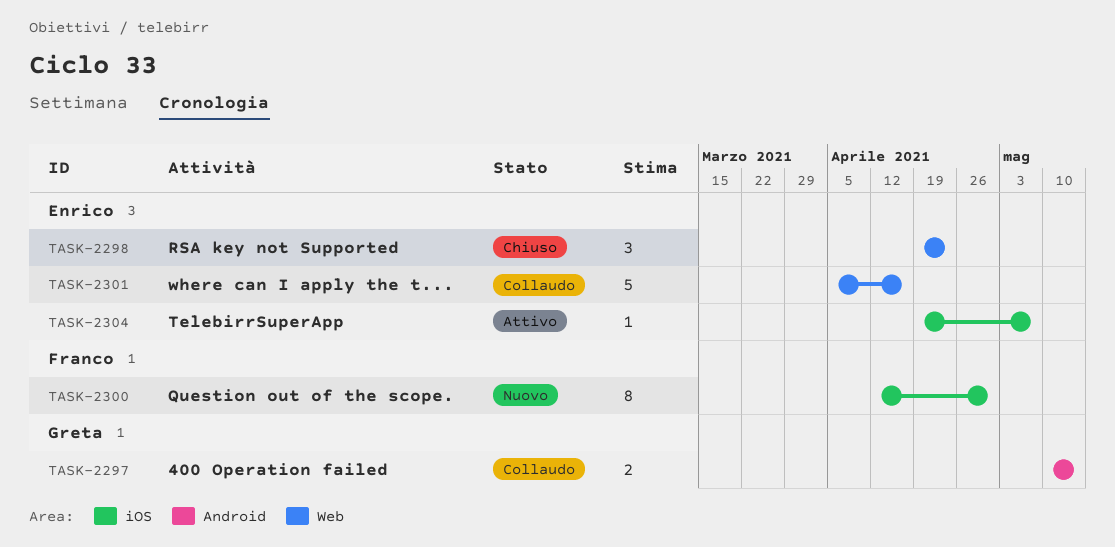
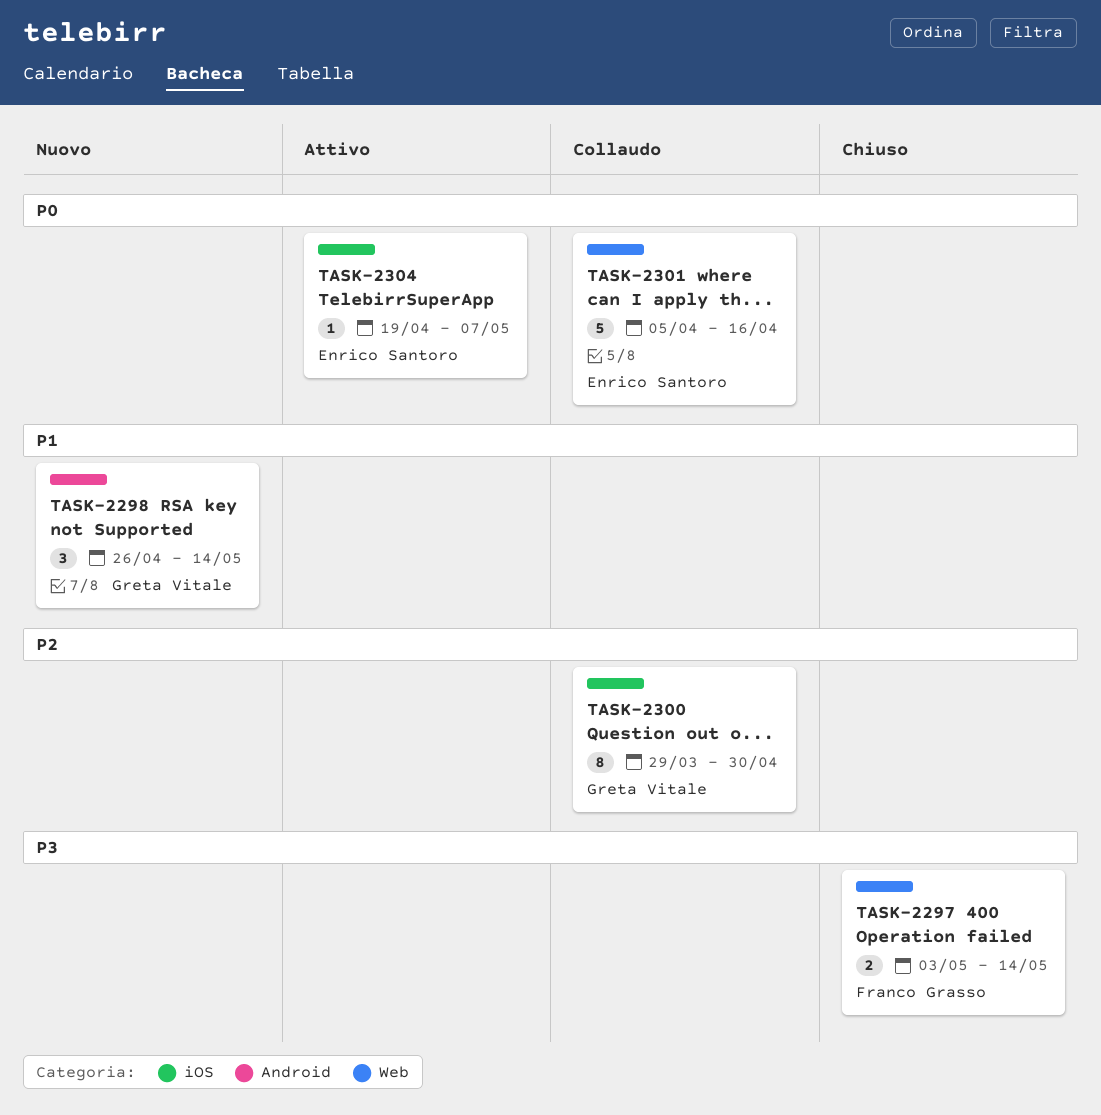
TASK-2297, status: Collaudo -> Chiuso
TASK-2297, owner: Greta Vitale -> Franco Grasso
TASK-2297, label: Android -> Web
TASK-2297, start: May 10 -> May 3
TASK-2298, status: Chiuso -> Nuovo
TASK-2298, owner: Enrico Santoro -> Greta Vitale
TASK-2298, label: Web -> Android
TASK-2298, start: Apr 19 -> Apr 26
TASK-2298, due: Apr 23 -> May 14
TASK-2300, status: Nuovo -> Collaudo
TASK-2300, owner: Franco Grasso -> Greta Vitale
TASK-2300, start: Apr 12 -> Mar 29

